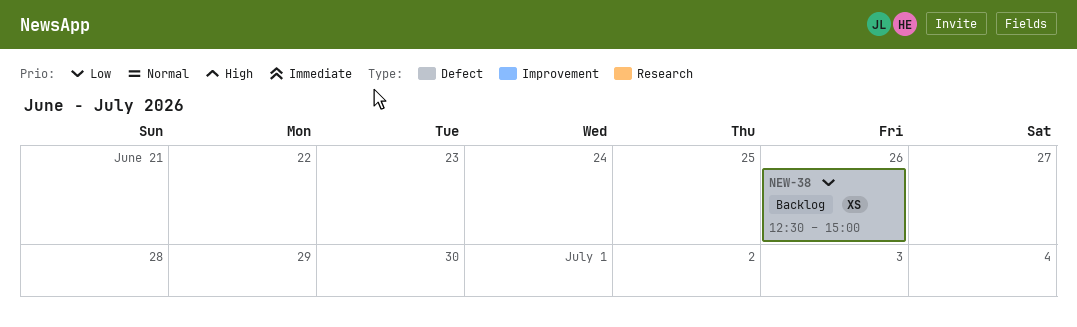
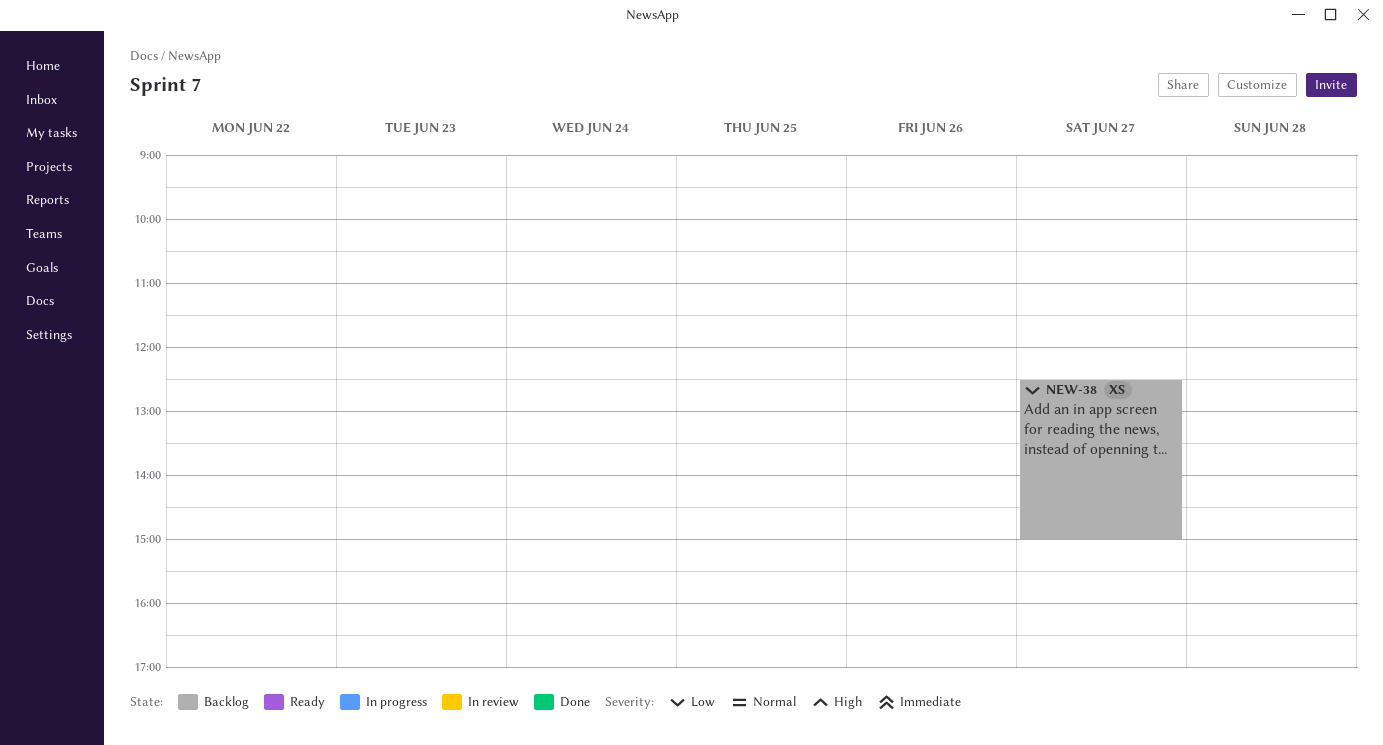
NEW-38, day: Jun 26 -> Jun 27

